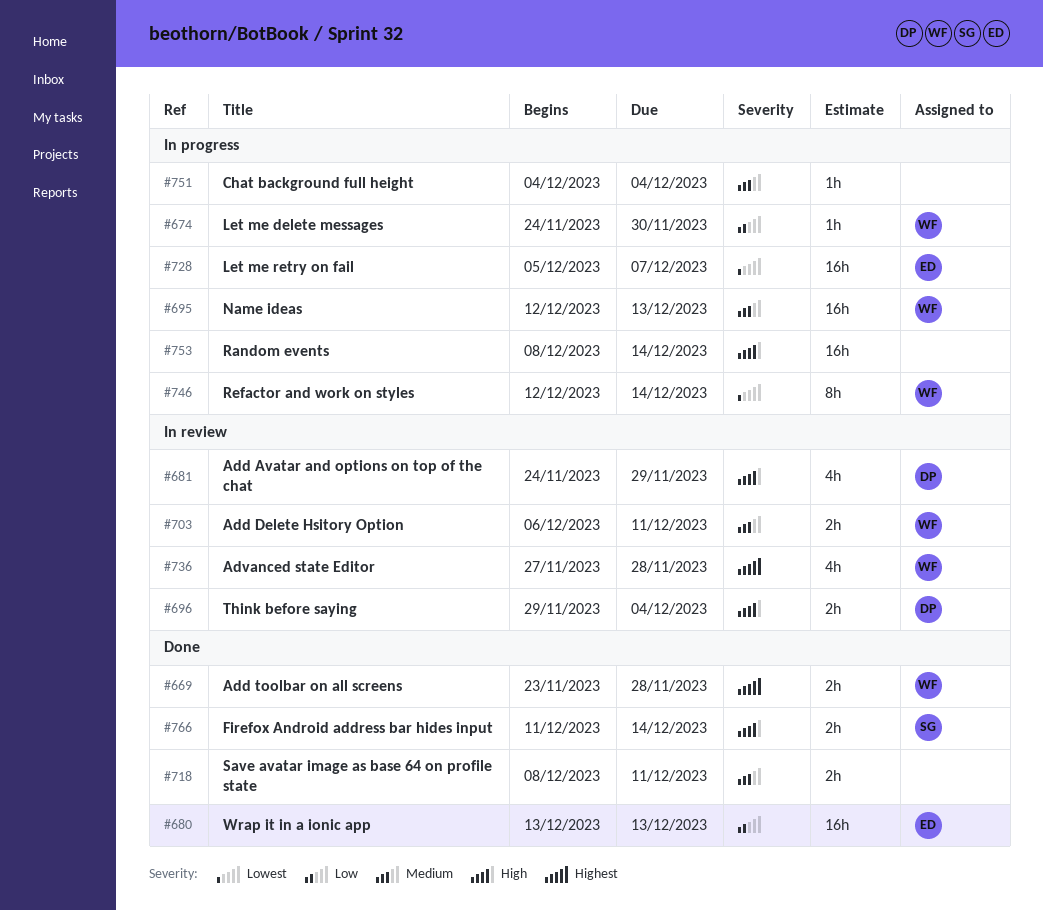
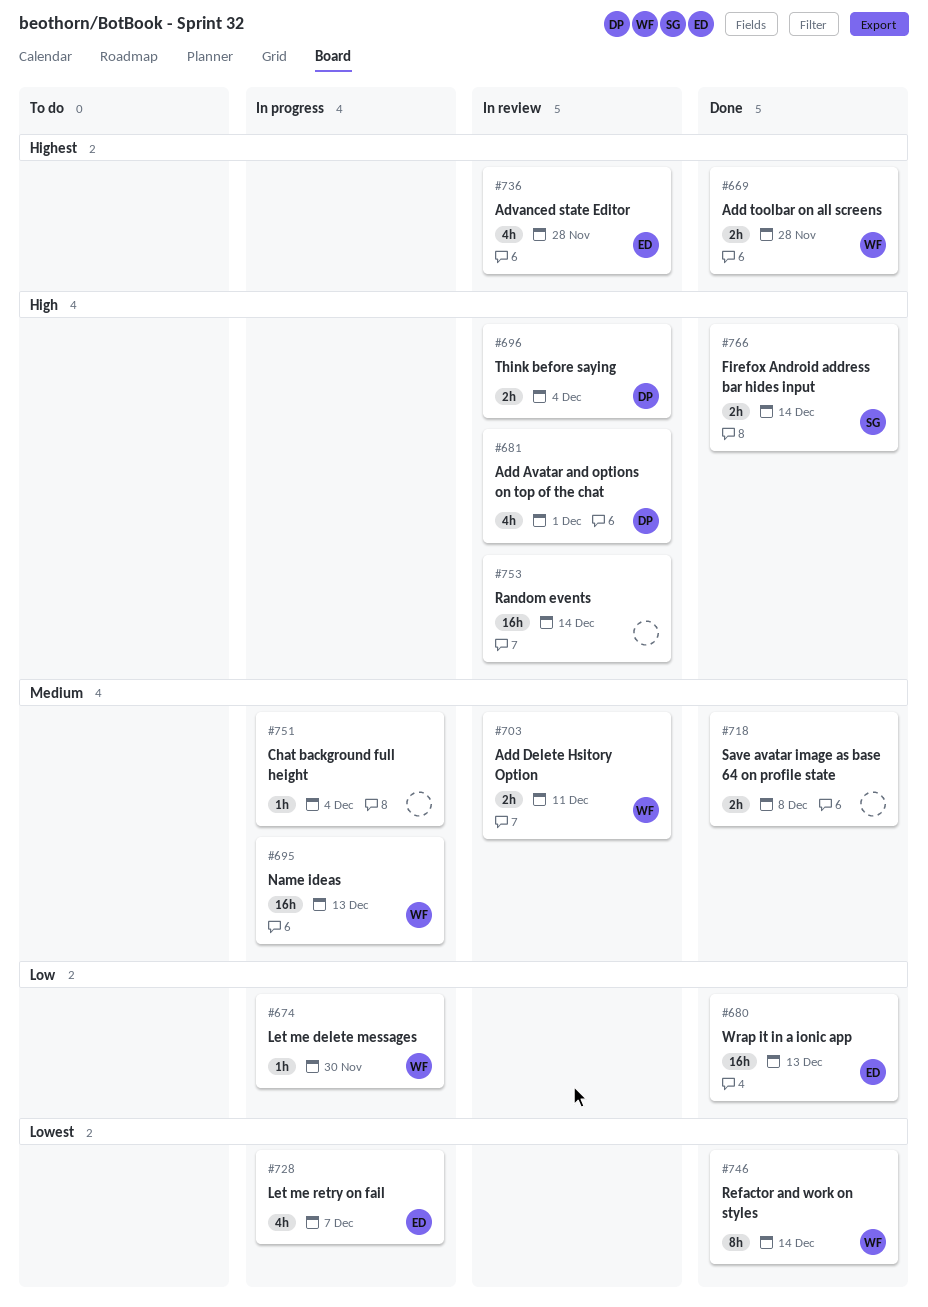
#681, due: Nov 29 -> Dec 1
#718, due: Dec 11 -> Dec 8
#728, estimate: 16h -> 4h
#736, owner: WF -> ED
#746, status: In progress -> Done
#753, status: In progress -> In review

